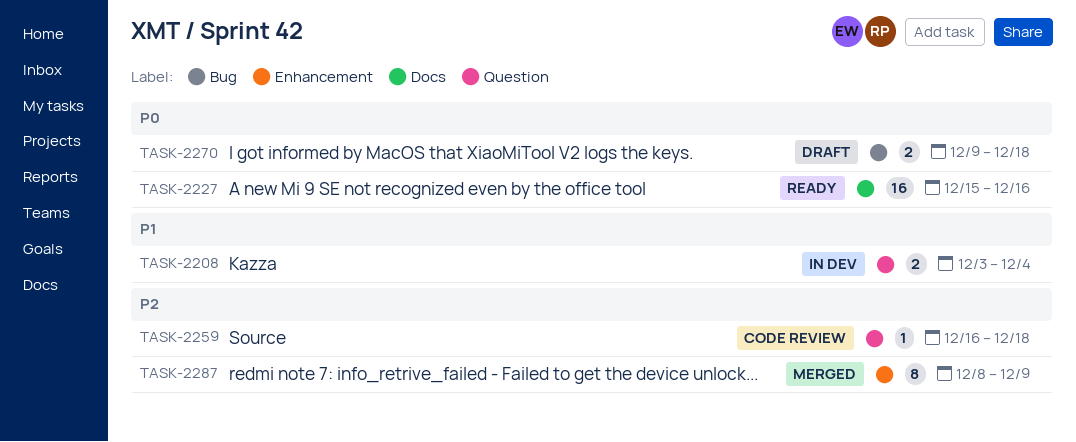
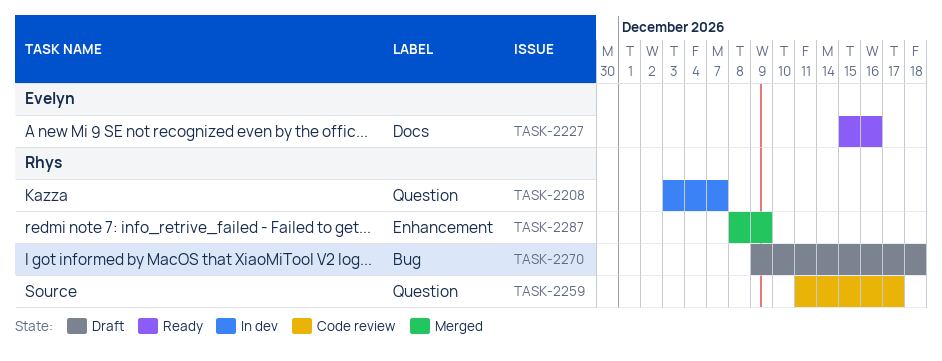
TASK-2208, due: Dec 4 -> Dec 7
TASK-2259, start: Dec 16 -> Dec 11
TASK-2259, due: Dec 18 -> Dec 17

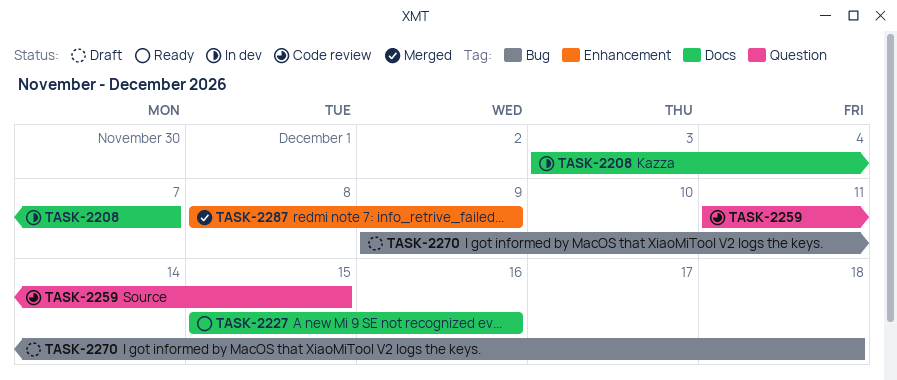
TASK-2208, label: Question -> Docs
TASK-2259, due: Dec 17 -> Dec 15

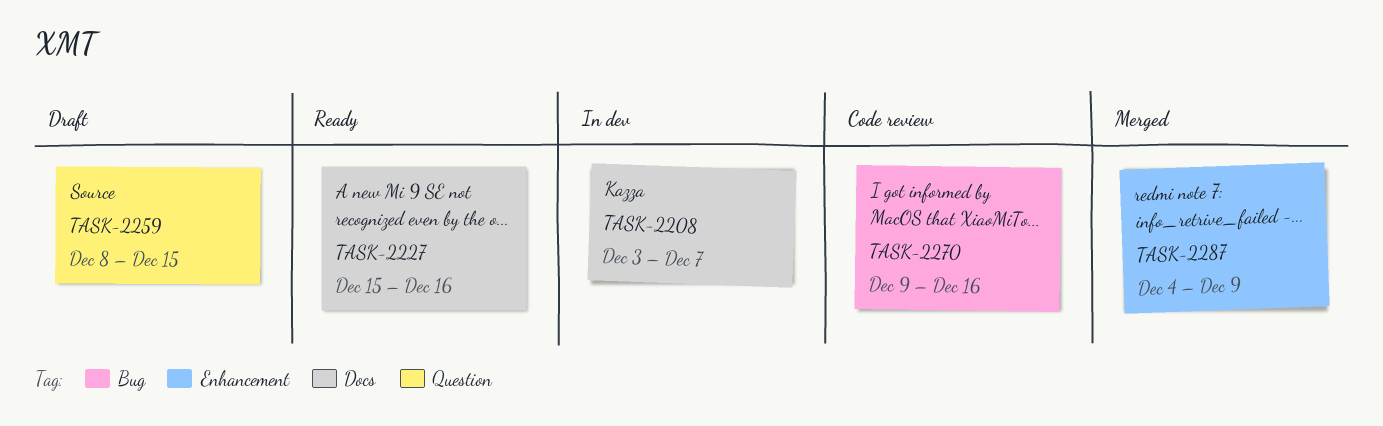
TASK-2259, status: Code review -> Draft
TASK-2259, start: Dec 11 -> Dec 8
TASK-2270, status: Draft -> Code review
TASK-2270, due: Dec 18 -> Dec 16
TASK-2287, start: Dec 8 -> Dec 4

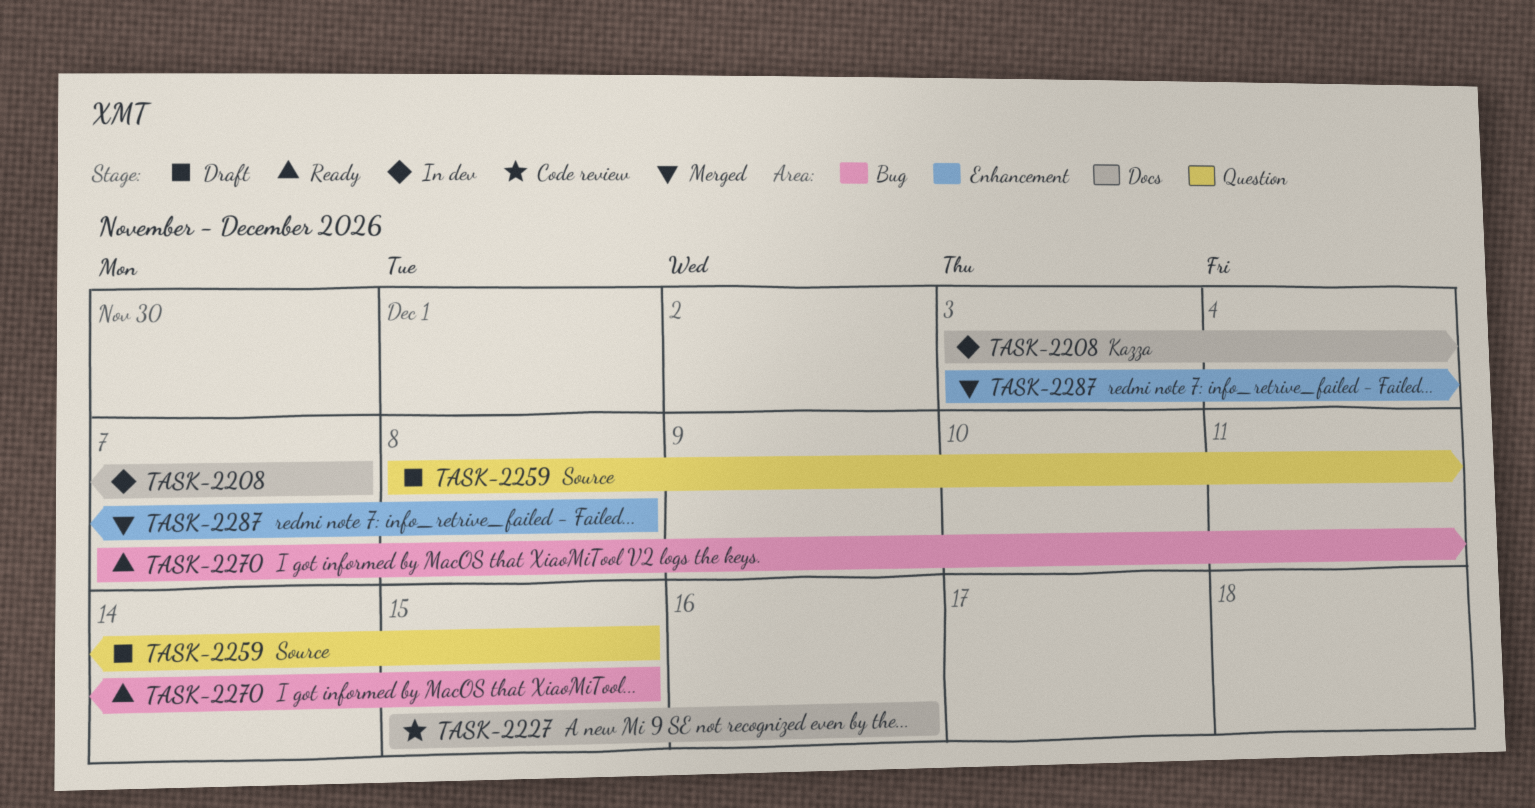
TASK-2227, status: Ready -> Code review
TASK-2270, status: Code review -> Ready
TASK-2270, start: Dec 9 -> Dec 7
TASK-2270, due: Dec 16 -> Dec 15
TASK-2287, start: Dec 4 -> Dec 3
TASK-2287, due: Dec 9 -> Dec 8

